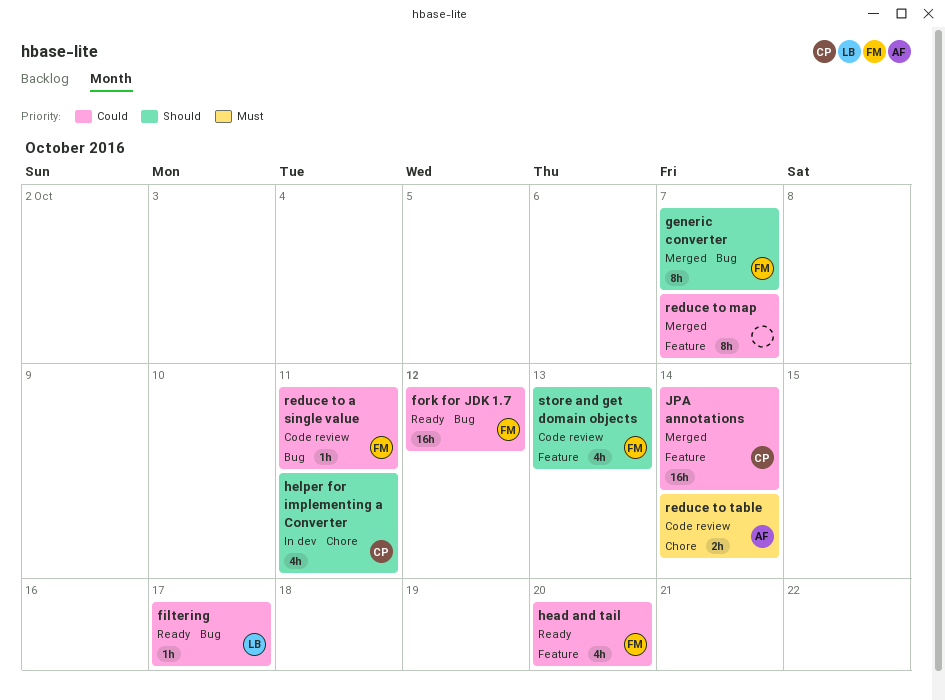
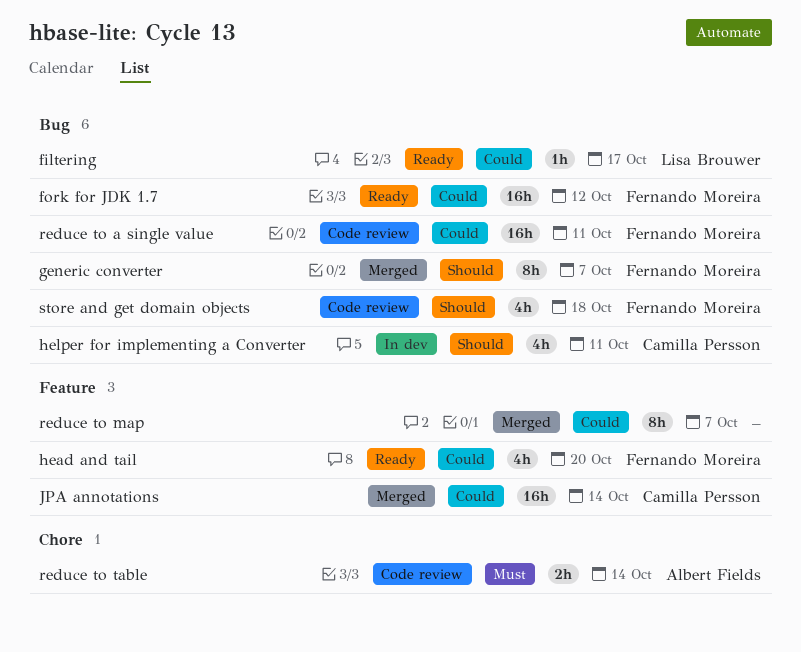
helper for implementing a Converter, label: Chore -> Bug
reduce to a single value, estimate: 1h -> 16h
store and get domain objects, label: Feature -> Bug
store and get domain objects, due: Oct 13 -> Oct 18

